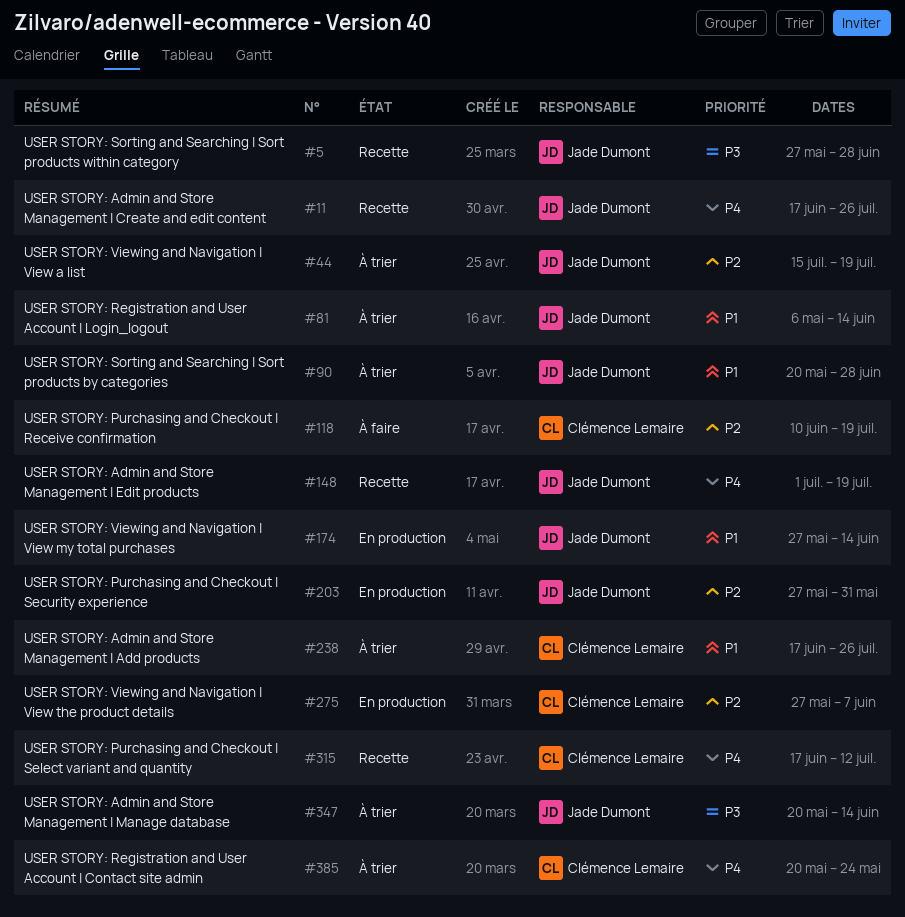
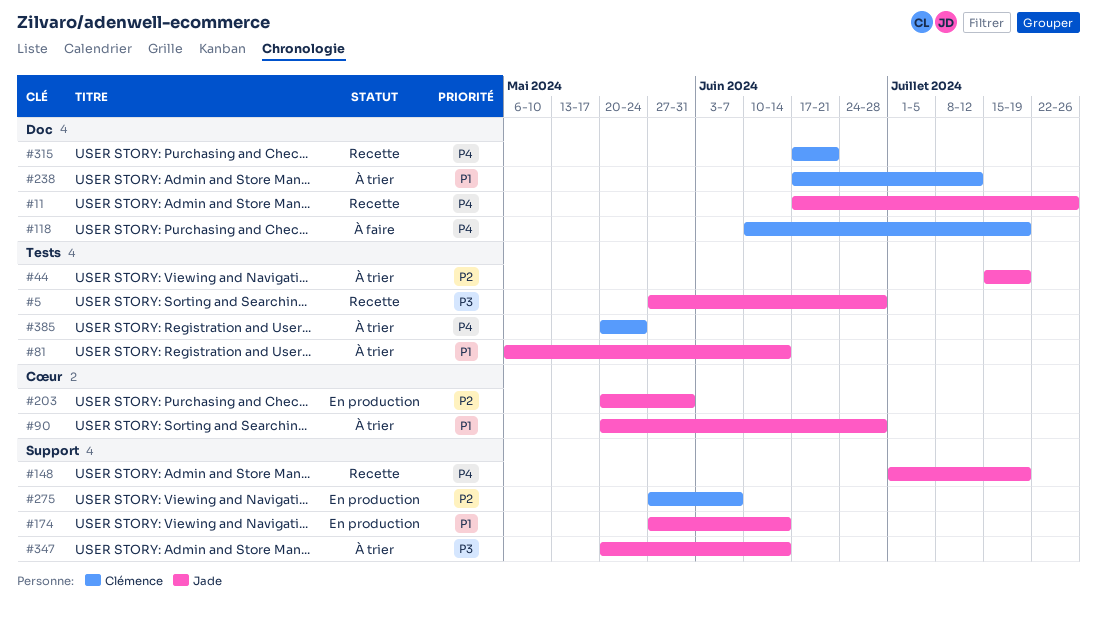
#118, priority: P2 -> P4
#203, start: May 27 -> May 20
#238, due: Jul 26 -> Jul 12
#315, due: Jul 12 -> Jun 21

